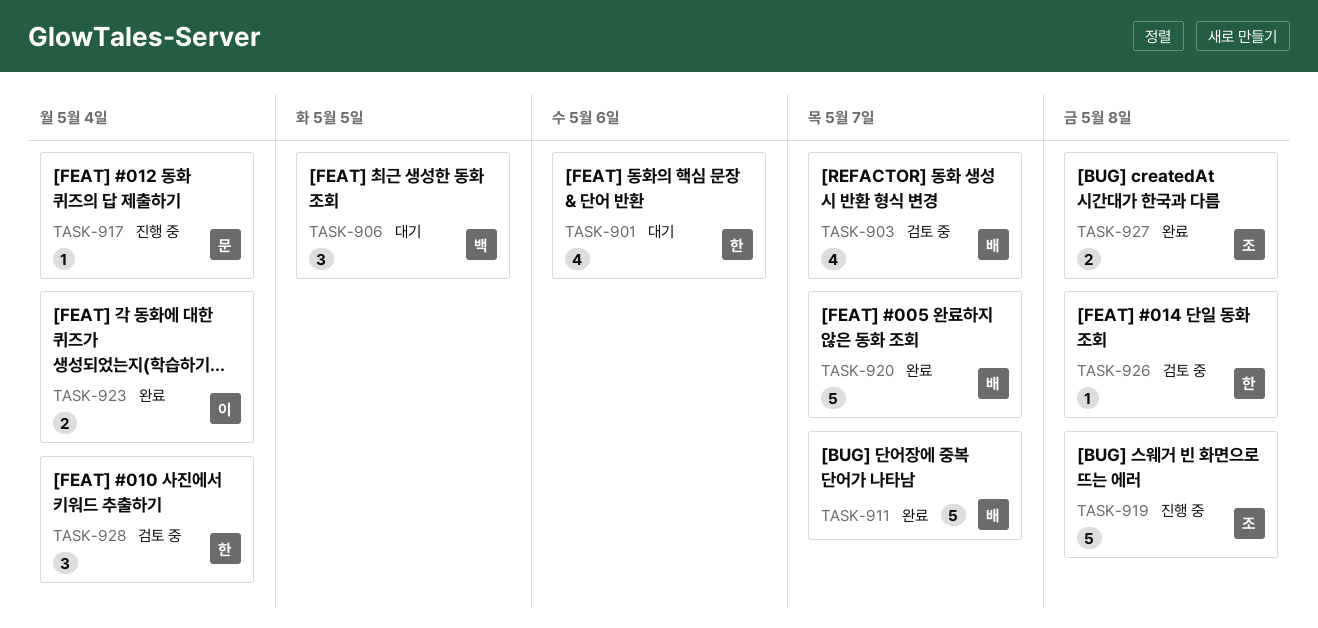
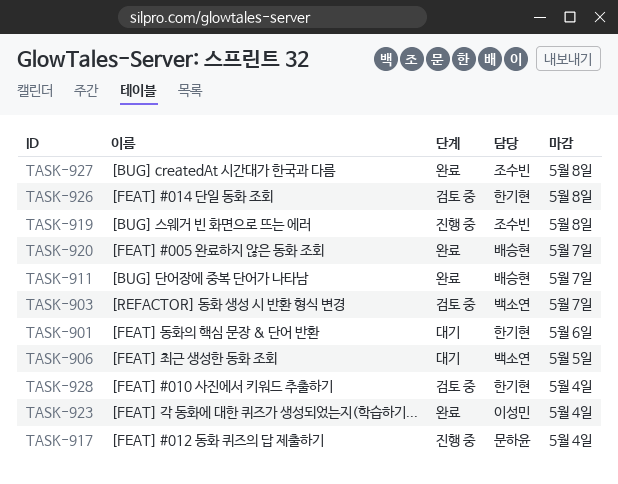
TASK-903, owner: 배승현 -> 백소연

